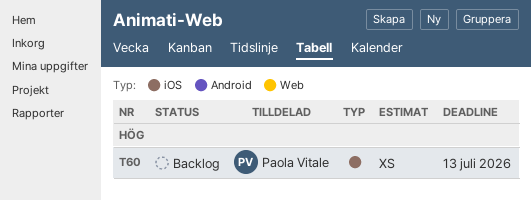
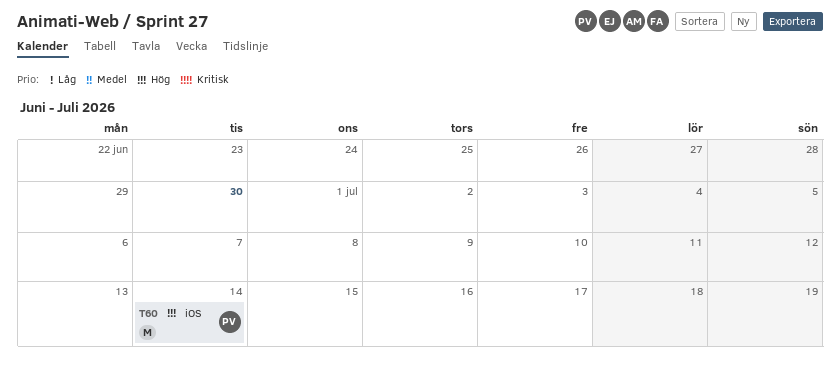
T60, estimate: XS -> M
T60, due: Jul 13 -> Jul 14

